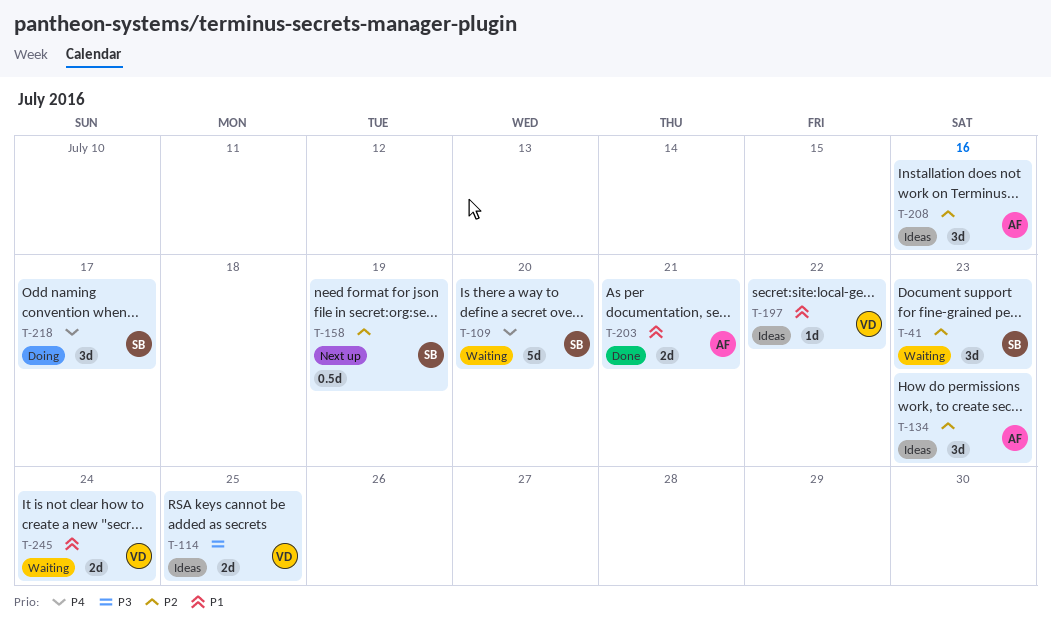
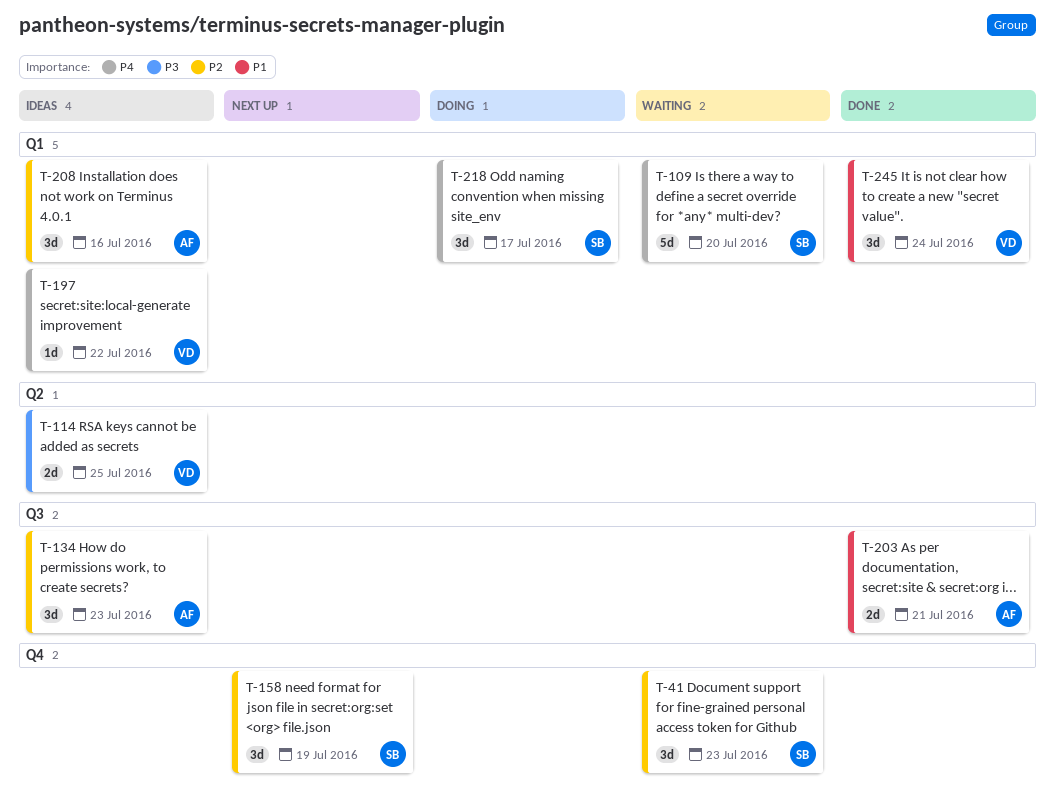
T-158, estimate: 0.5d -> 3d
T-197, priority: P1 -> P4
T-245, status: Waiting -> Done
T-245, estimate: 2d -> 3d

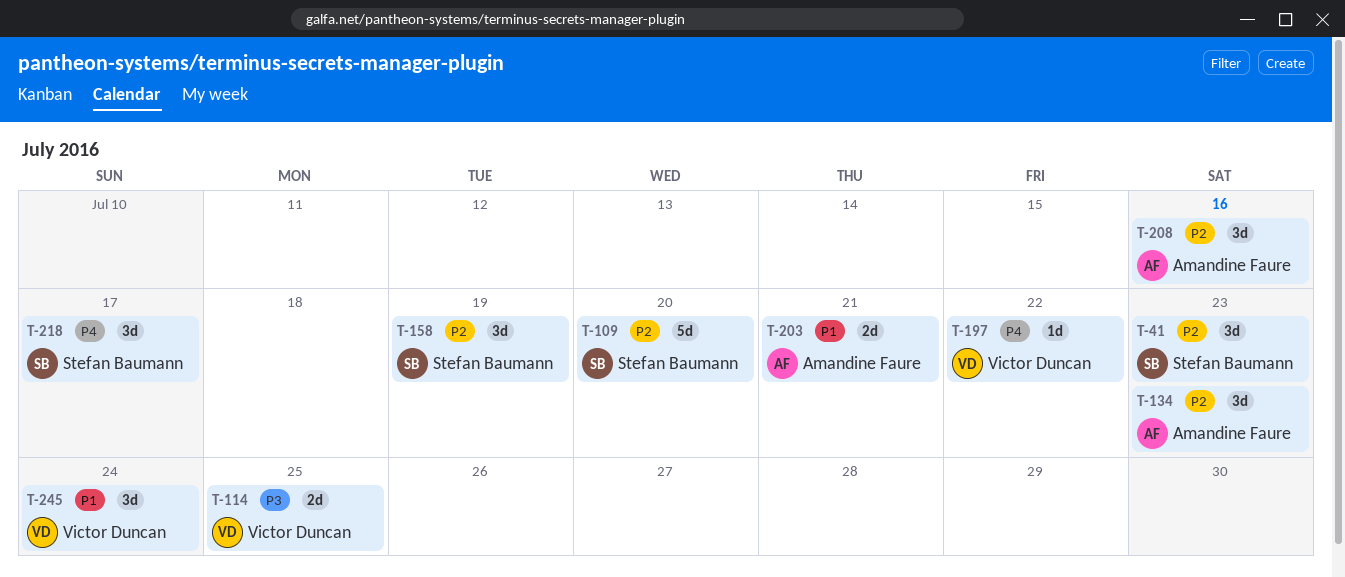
T-109, priority: P4 -> P2

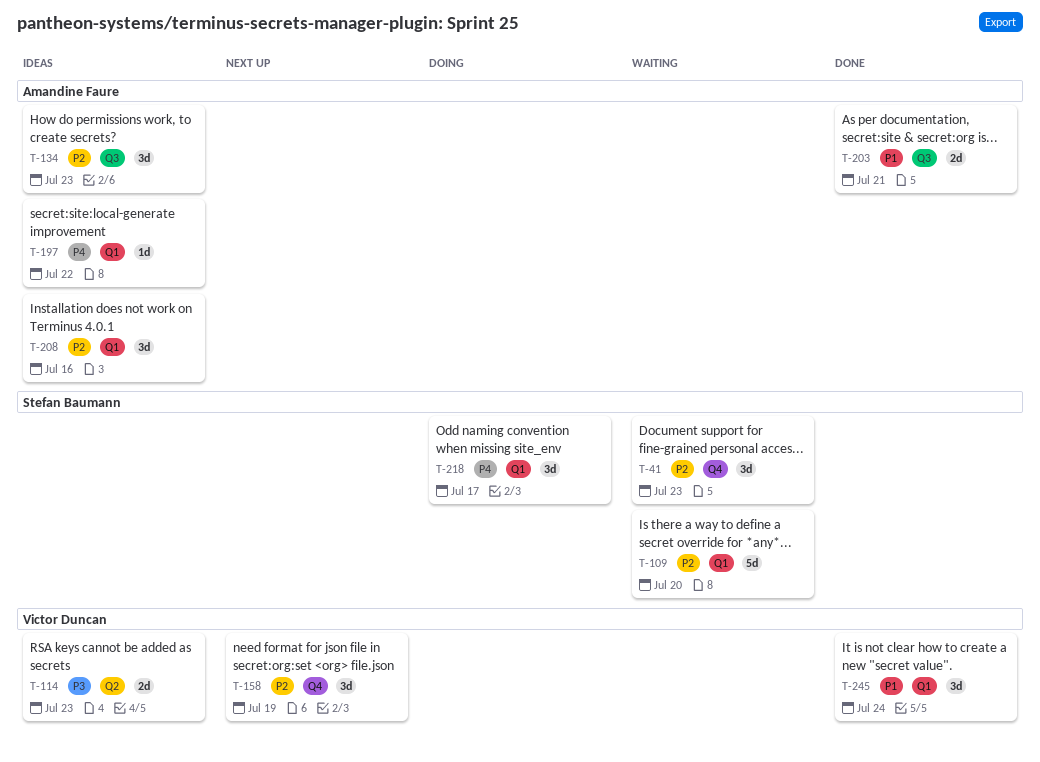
T-114, due: Jul 25 -> Jul 23
T-158, owner: Stefan Baumann -> Victor Duncan
T-197, owner: Victor Duncan -> Amandine Faure

